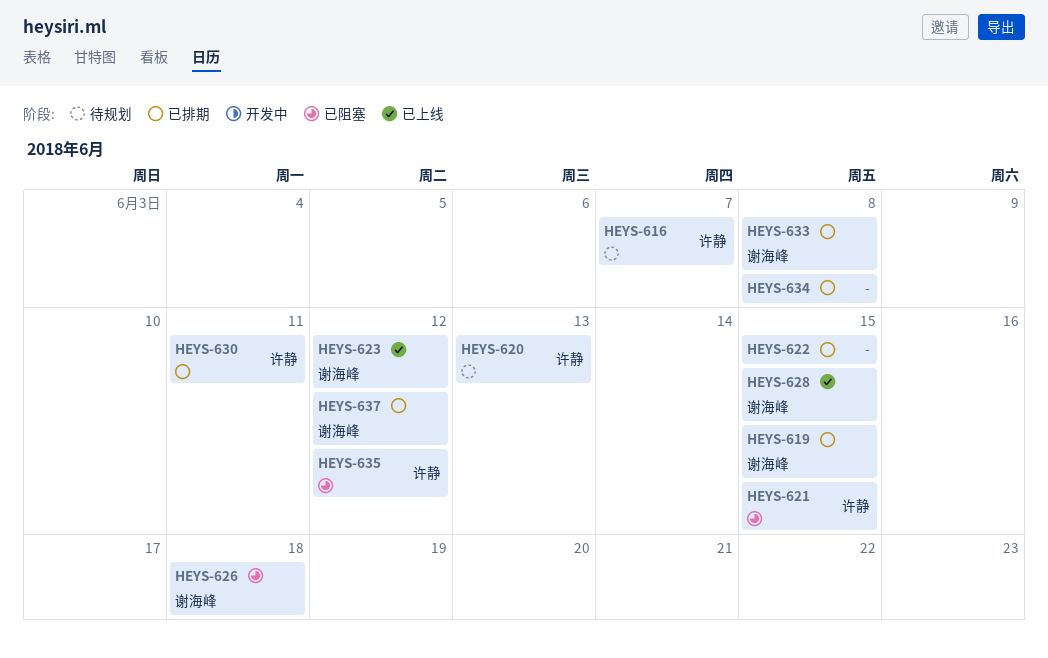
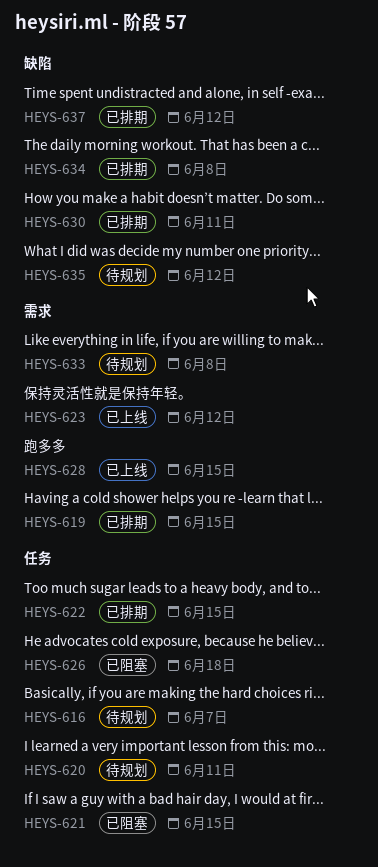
HEYS-620, due: Jun 13 -> Jun 11
HEYS-633, status: 已排期 -> 待规划
HEYS-635, status: 已阻塞 -> 待规划

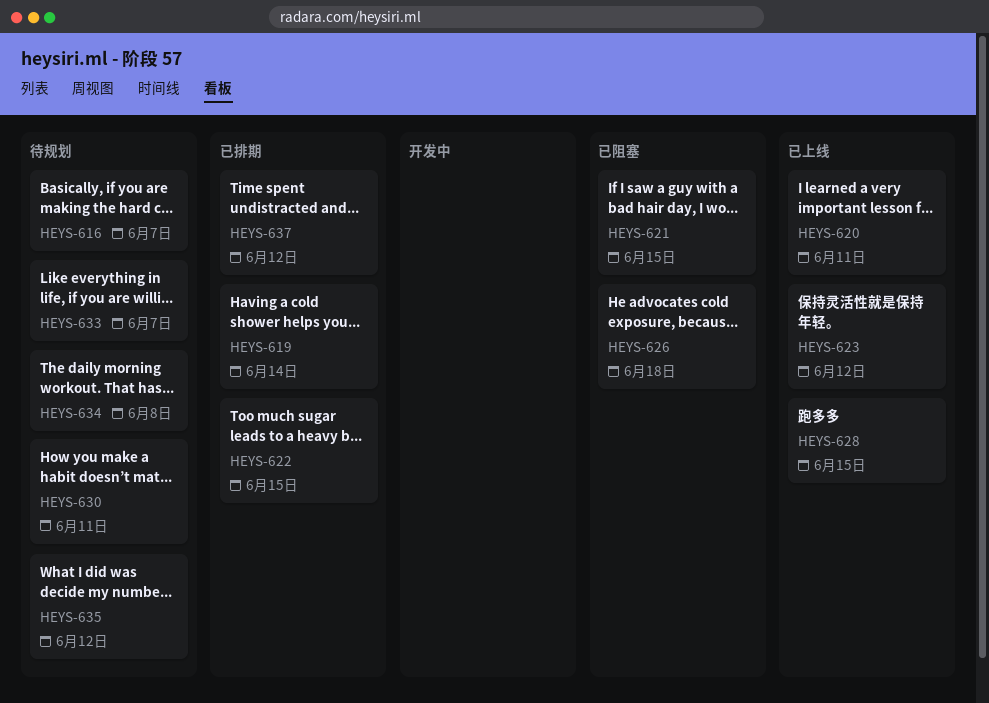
HEYS-619, due: Jun 15 -> Jun 14
HEYS-620, status: 待规划 -> 已上线
HEYS-630, status: 已排期 -> 待规划
HEYS-633, due: Jun 8 -> Jun 7
HEYS-634, status: 已排期 -> 待规划

